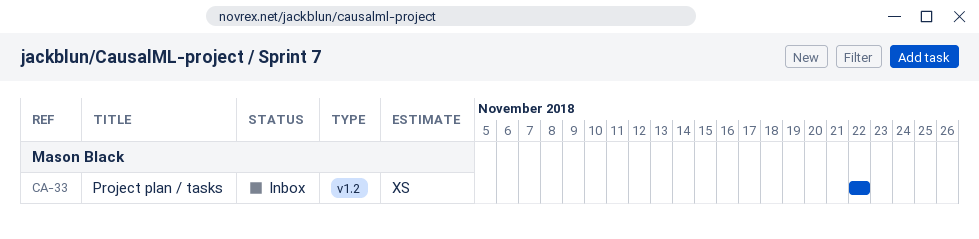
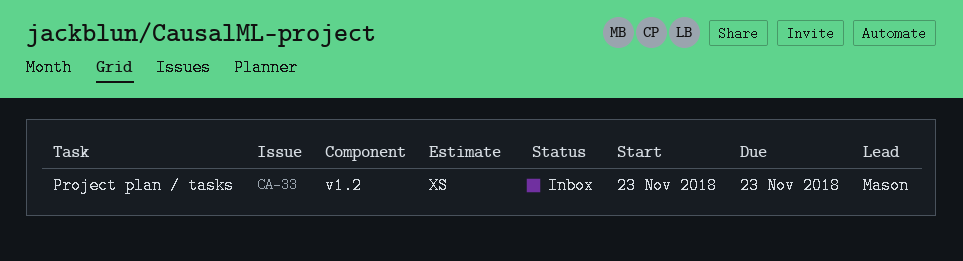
CA-33, start: Nov 22 -> Nov 23
CA-33, due: Nov 22 -> Nov 23

